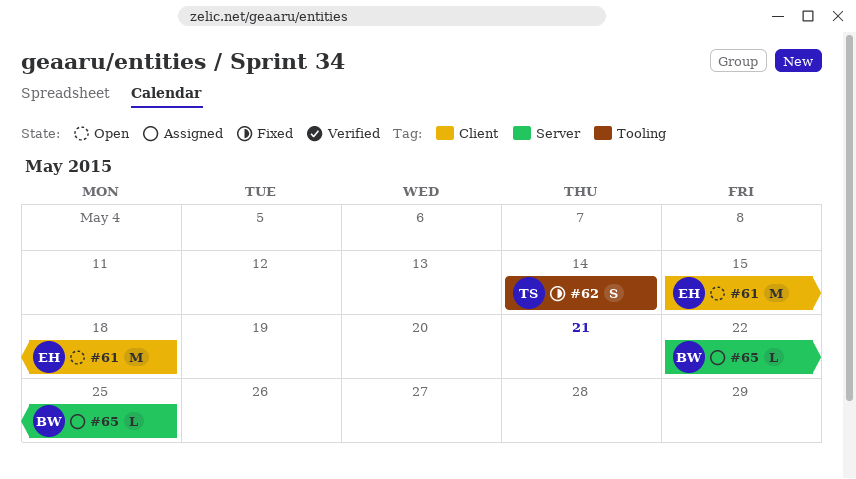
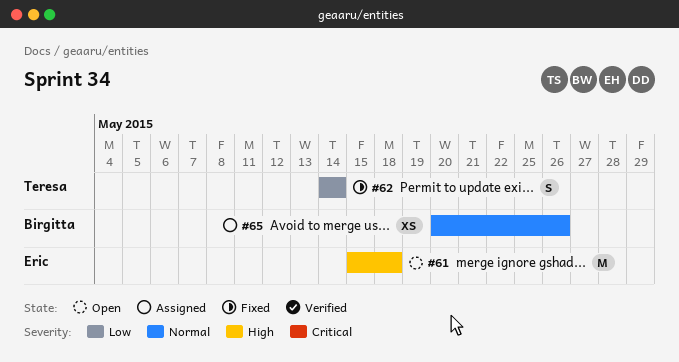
#65, estimate: L -> XS
#65, start: May 22 -> May 20
#65, due: May 25 -> May 26

